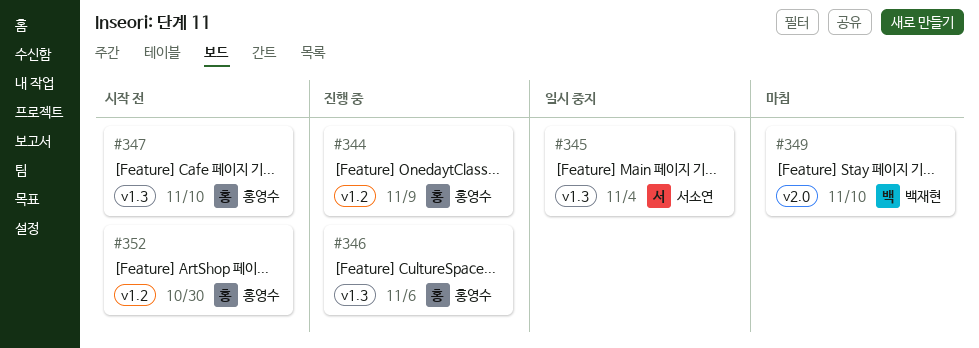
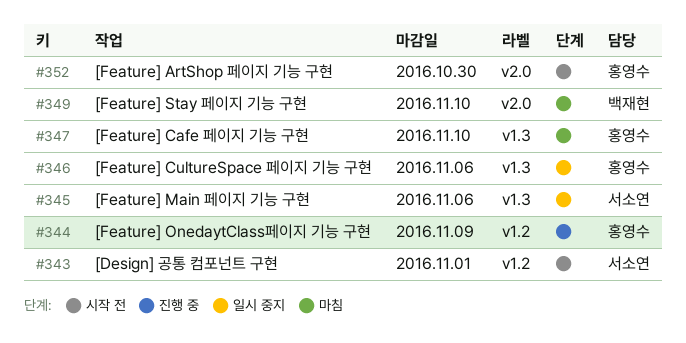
#343: none -> present
#345, due: Nov 4 -> Nov 6
#346, status: 진행 중 -> 일시 중지
#347, status: 시작 전 -> 마침
#352, label: v1.2 -> v2.0

